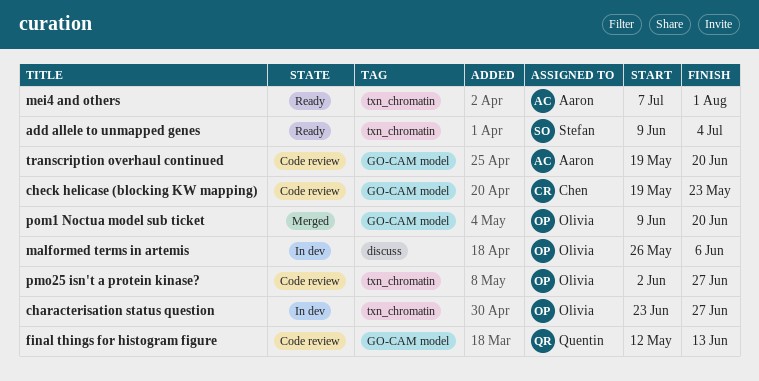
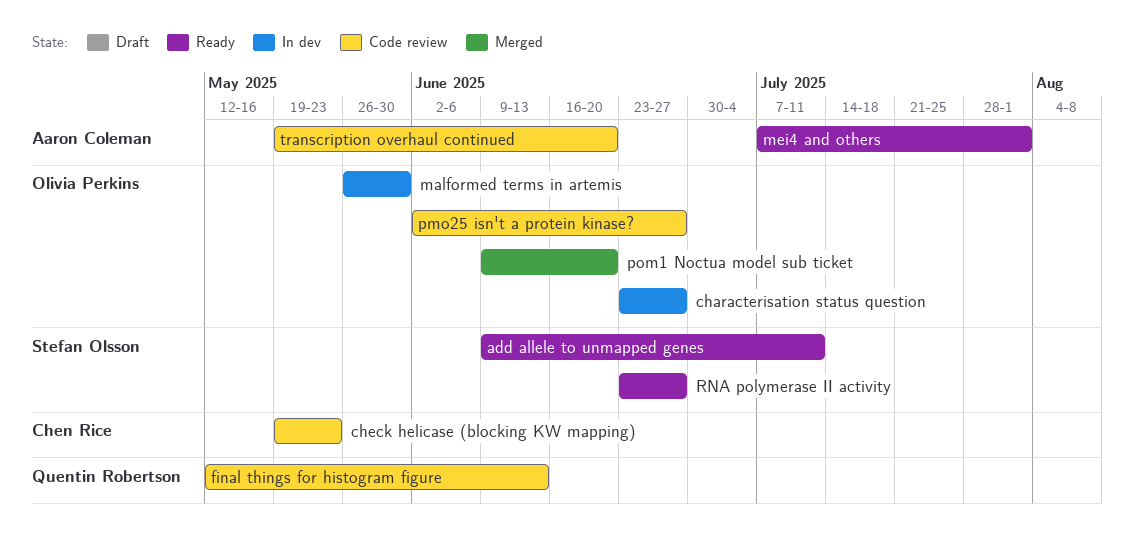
add allele to unmapped genes, due: Jul 4 -> Jul 11
malformed terms in artemis, due: Jun 6 -> May 30
RNA polymerase II activity: none -> present

